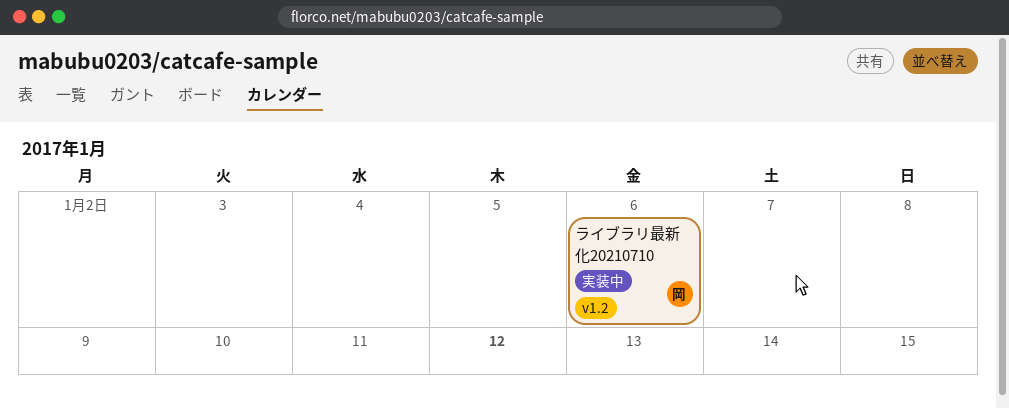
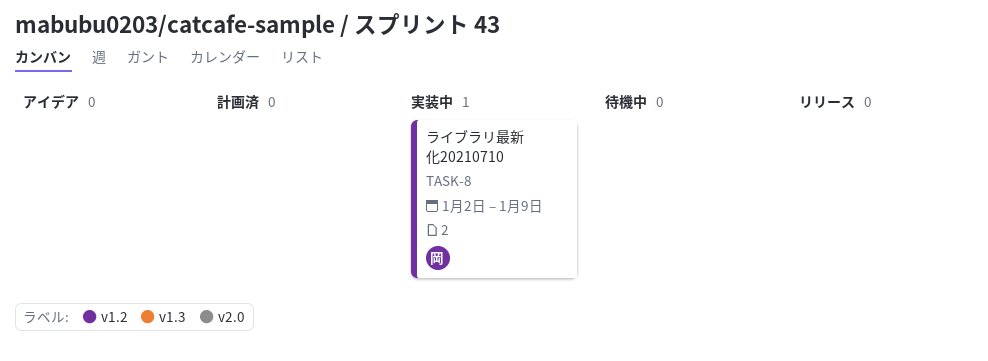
ライブラリ最新化20210710, due: Jan 6 -> Jan 9

